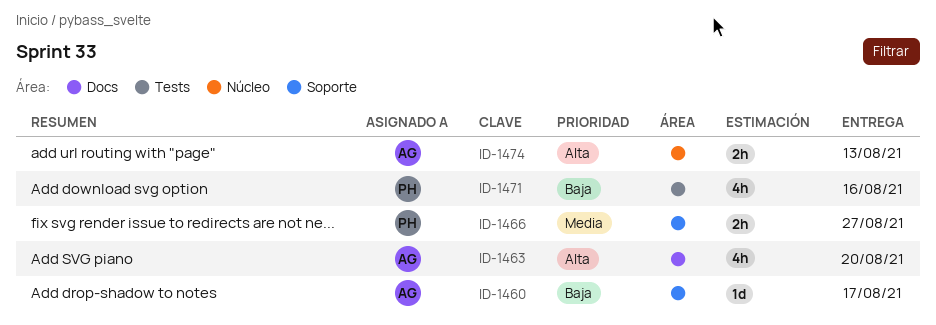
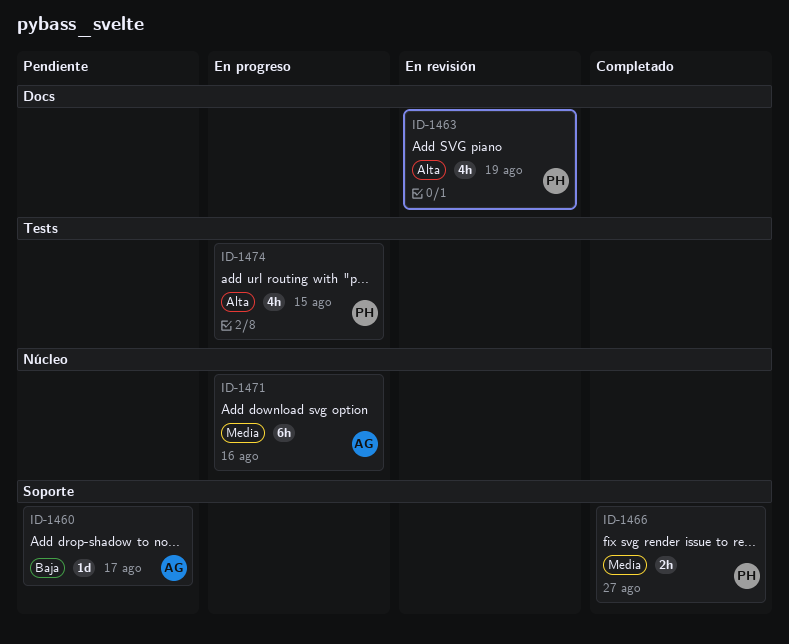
ID-1463, owner: AG -> PH
ID-1463, due: Aug 20 -> Aug 19
ID-1471, owner: PH -> AG
ID-1471, priority: Baja -> Media
ID-1471, label: Tests -> Núcleo
ID-1471, estimate: 4h -> 6h
ID-1474, owner: AG -> PH
ID-1474, label: Núcleo -> Tests
ID-1474, estimate: 2h -> 4h
ID-1474, due: Aug 13 -> Aug 15

